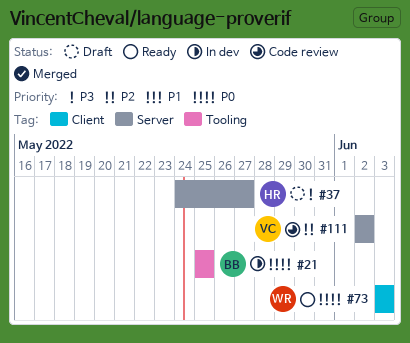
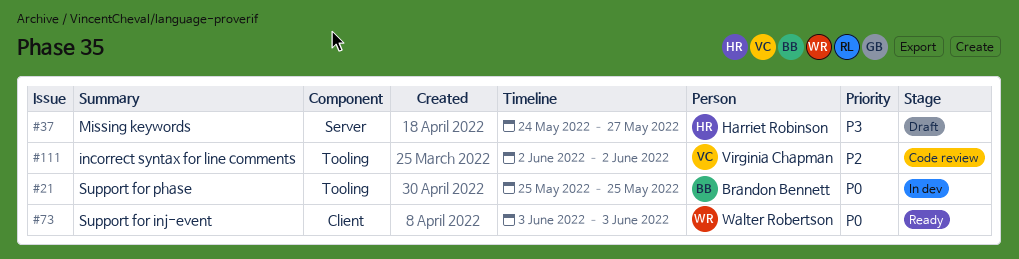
#111, label: Server -> Tooling

